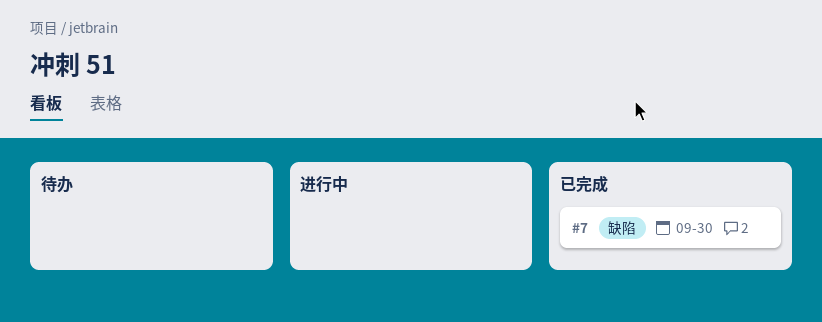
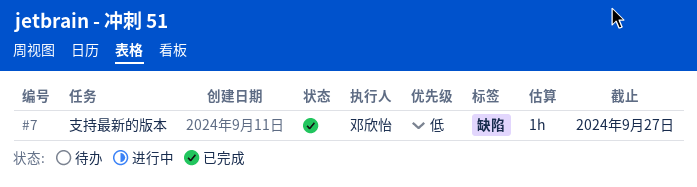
#7, due: Sep 30 -> Sep 27

